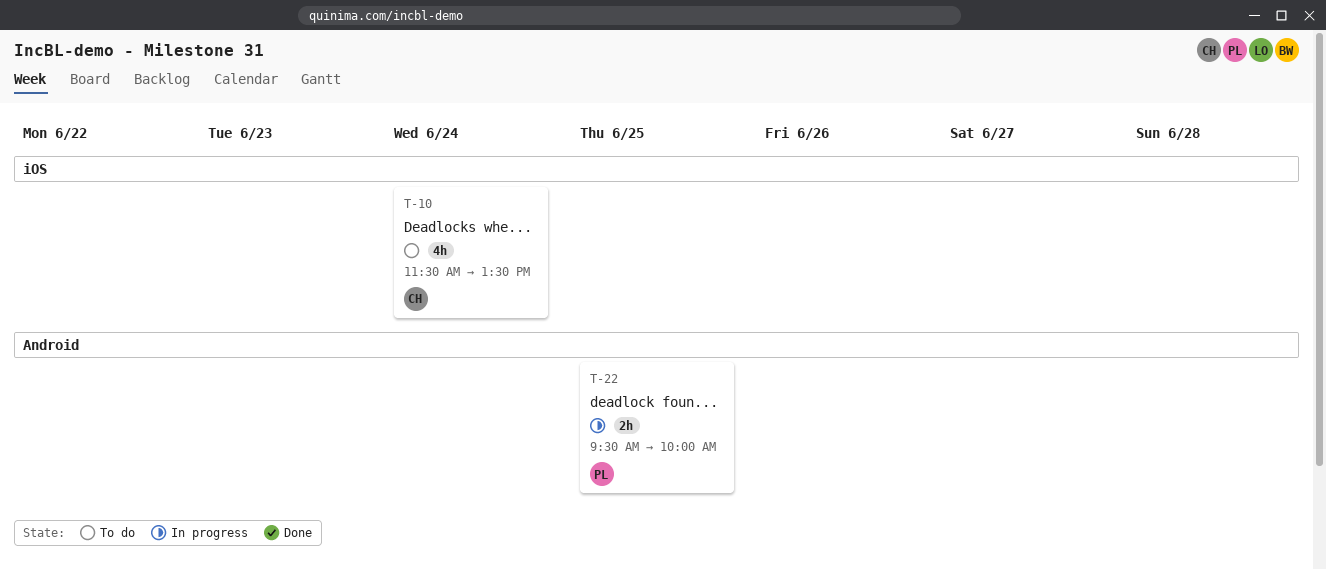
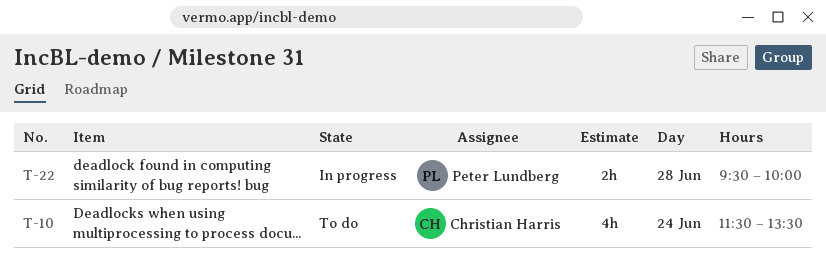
T-22, day: Jun 25 -> Jun 28

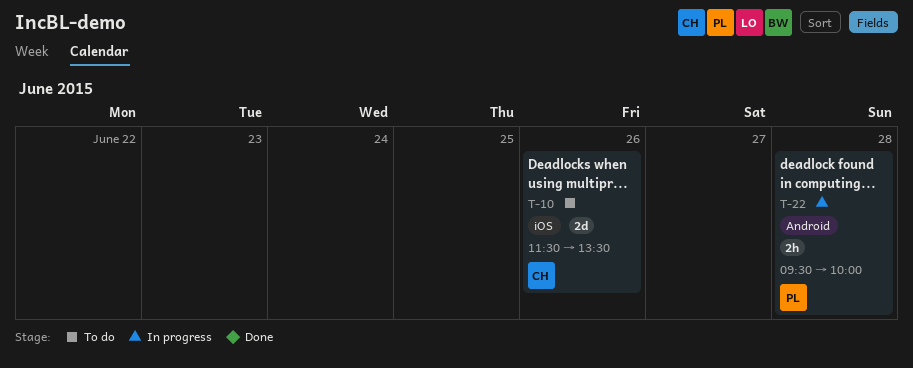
T-10, estimate: 4h -> 2d
T-10, day: Jun 24 -> Jun 26

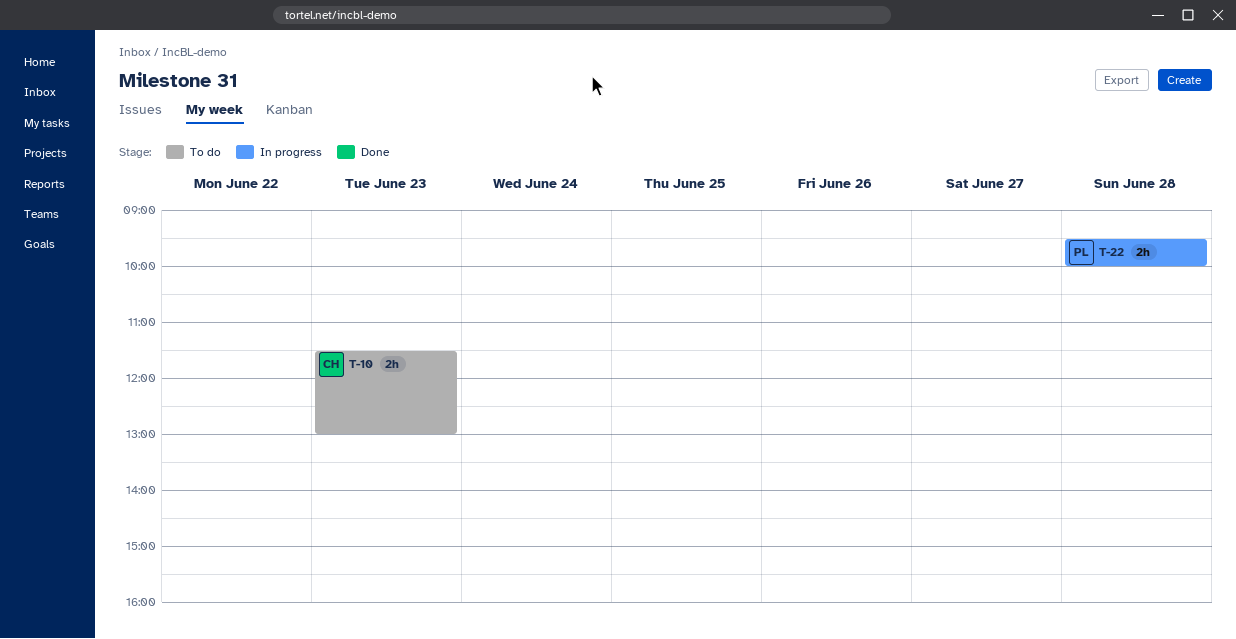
T-10, estimate: 2d -> 2h
T-10, day: Jun 26 -> Jun 23
T-10, ends: 13:30 -> 13:00

